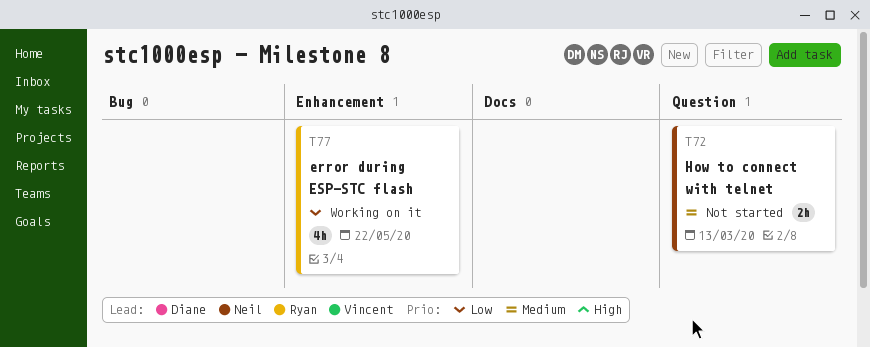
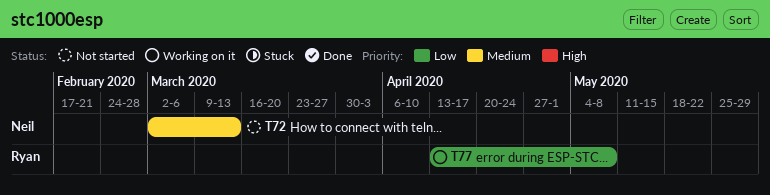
T77, due: May 22 -> May 8

